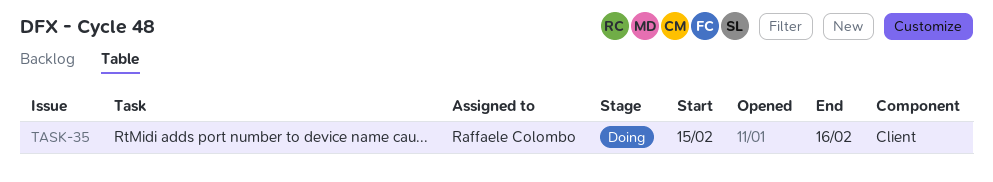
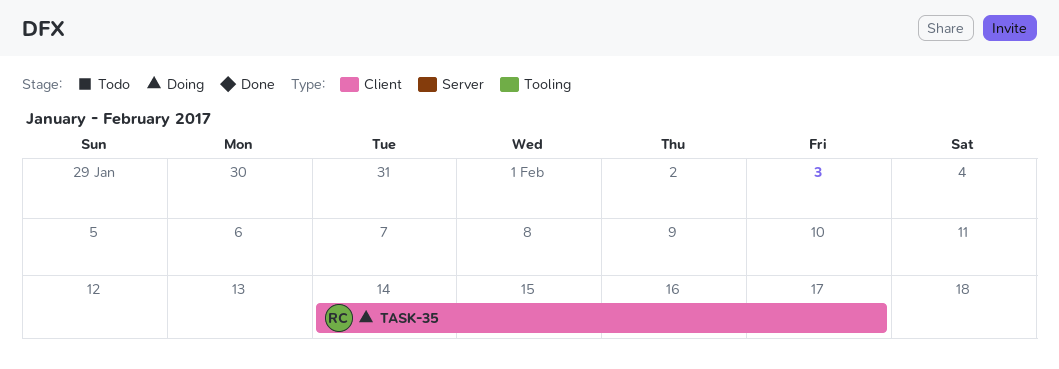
TASK-35, start: Feb 15 -> Feb 14
TASK-35, due: Feb 16 -> Feb 17

